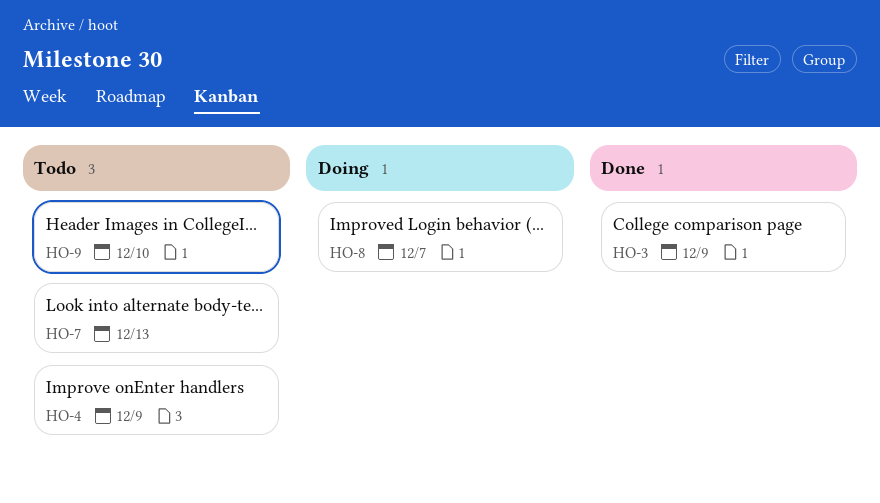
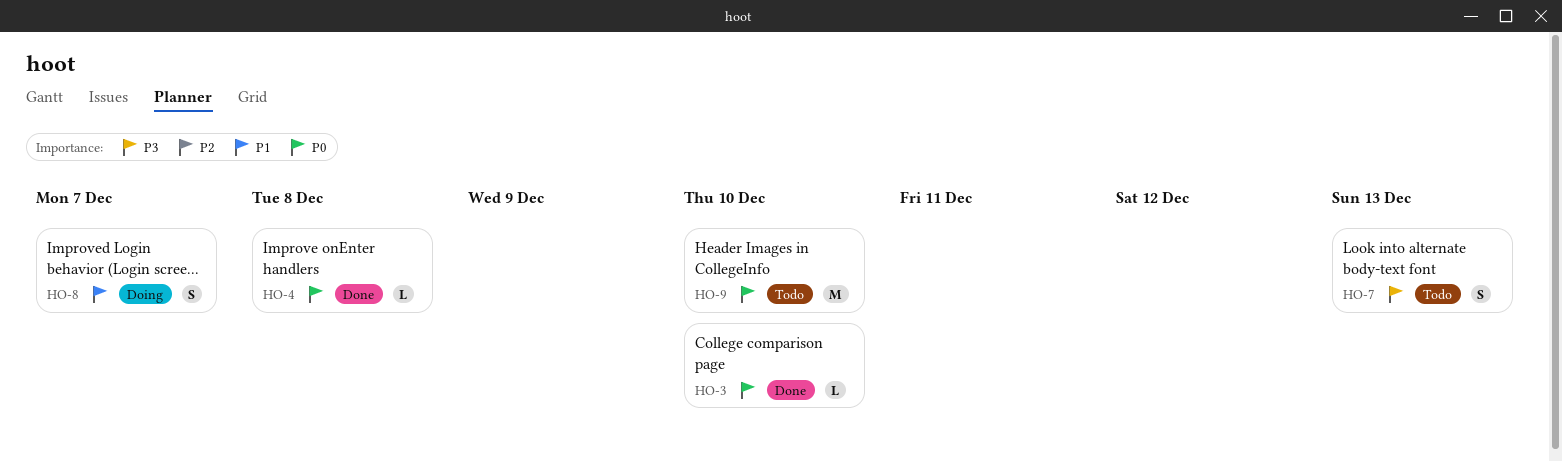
HO-3, due: Dec 9 -> Dec 10
HO-4, status: Todo -> Done
HO-4, due: Dec 9 -> Dec 8

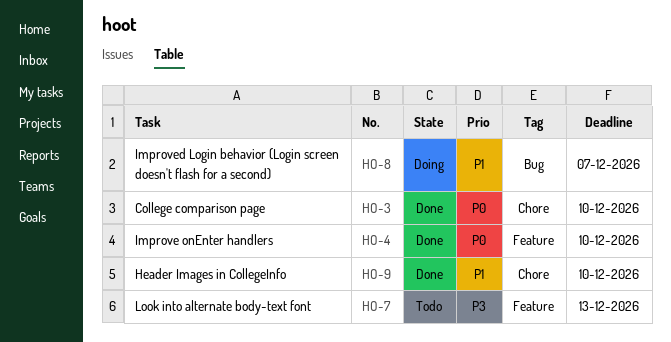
HO-4, due: Dec 8 -> Dec 10
HO-9, status: Todo -> Done
HO-9, priority: P0 -> P1

